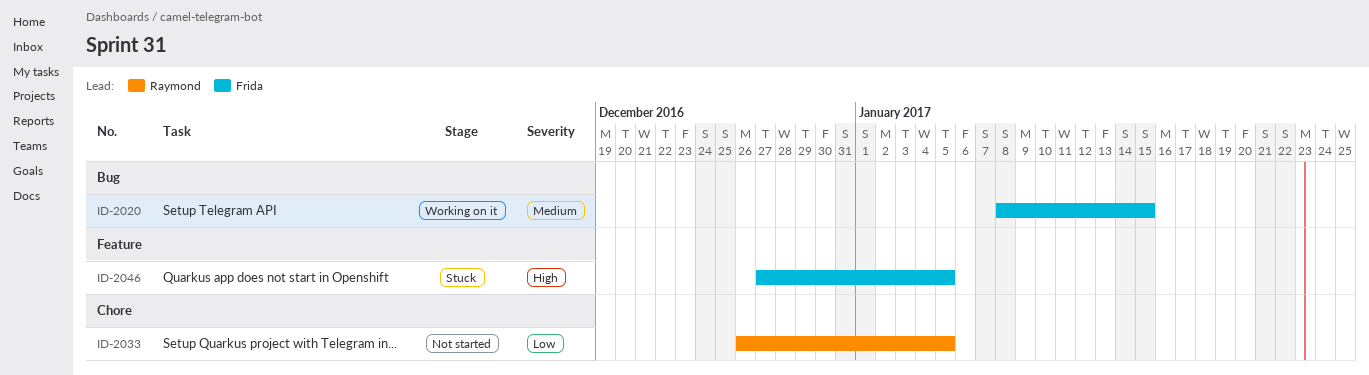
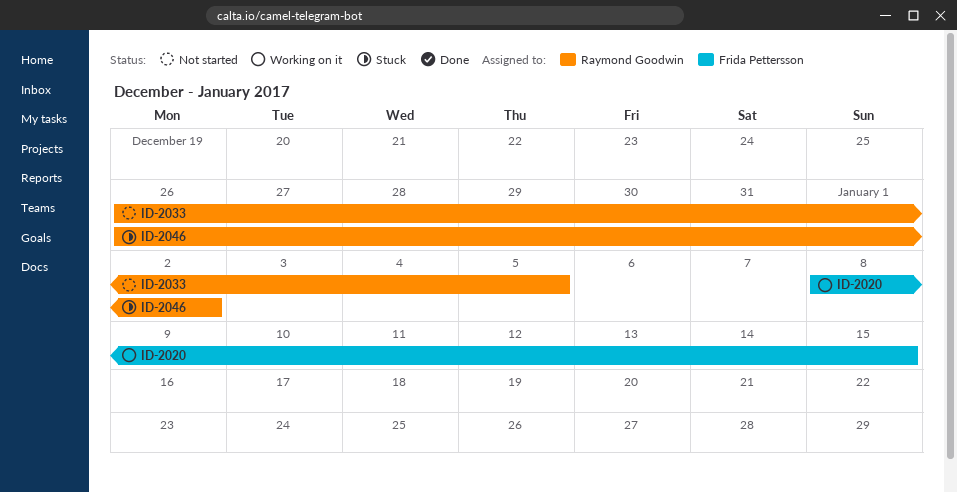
ID-2046, owner: Frida Pettersson -> Raymond Goodwin
ID-2046, start: Dec 27 -> Dec 26
ID-2046, due: Jan 5 -> Jan 2

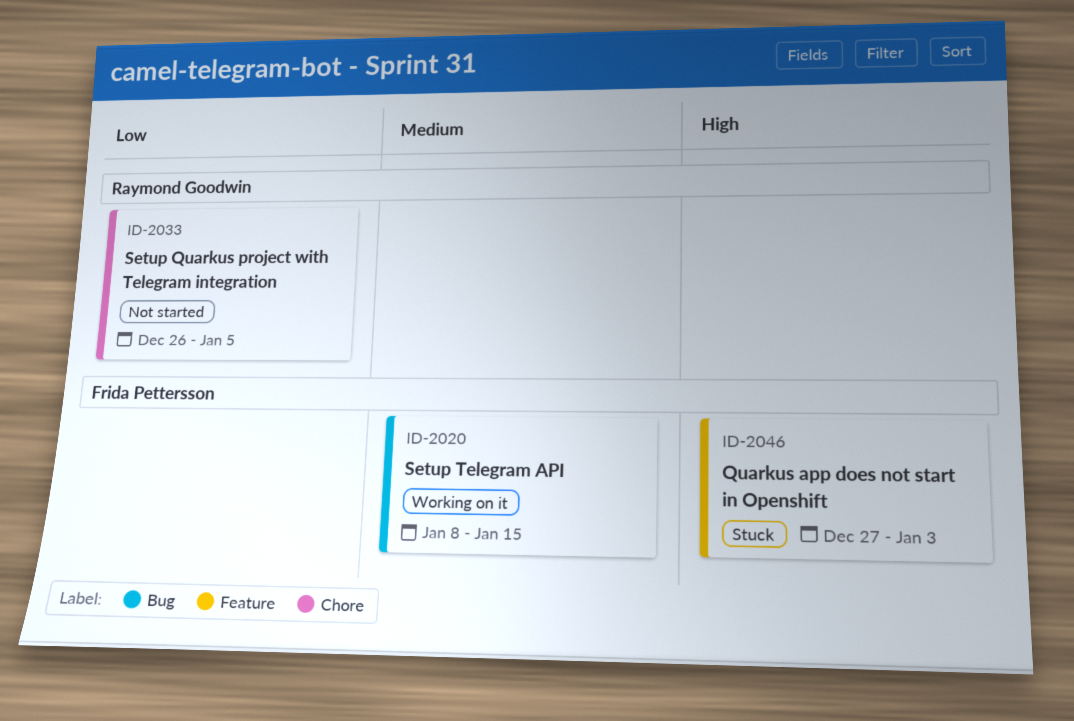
ID-2046, owner: Raymond Goodwin -> Frida Pettersson
ID-2046, start: Dec 26 -> Dec 27
ID-2046, due: Jan 2 -> Jan 3

